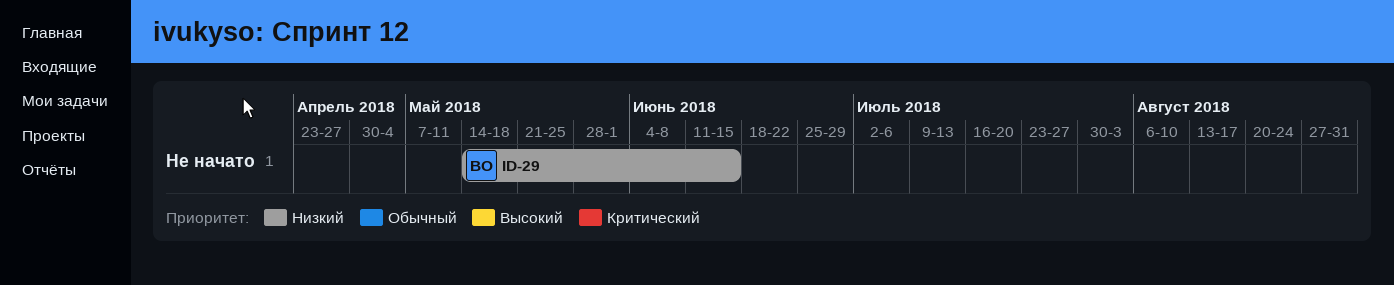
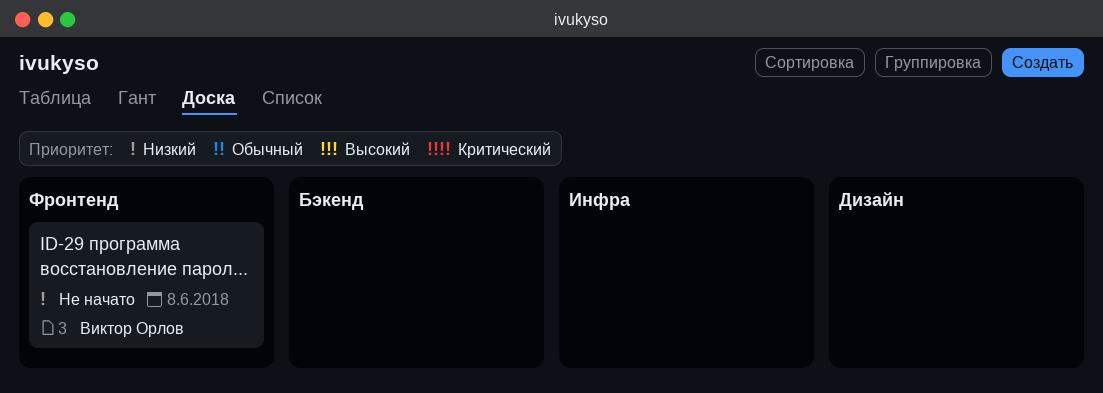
ID-29, due: Jun 15 -> Jun 8

